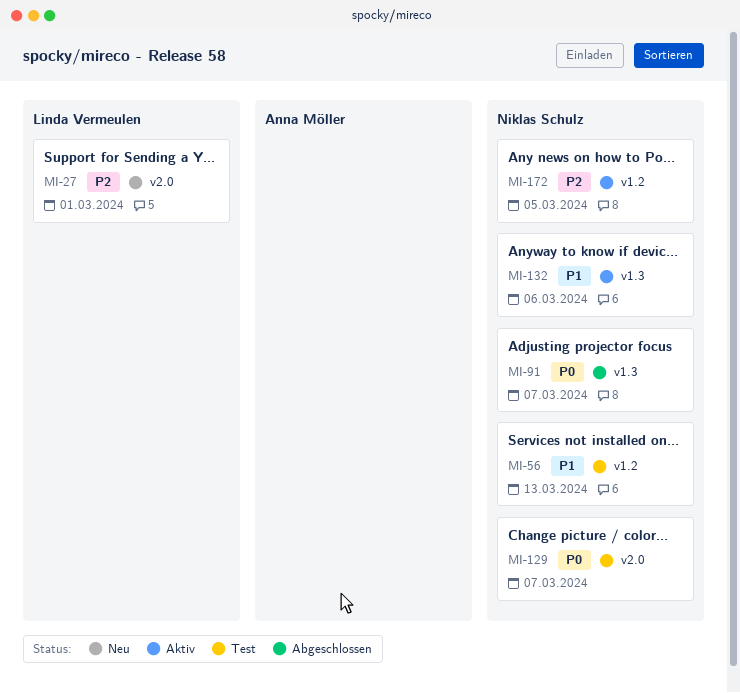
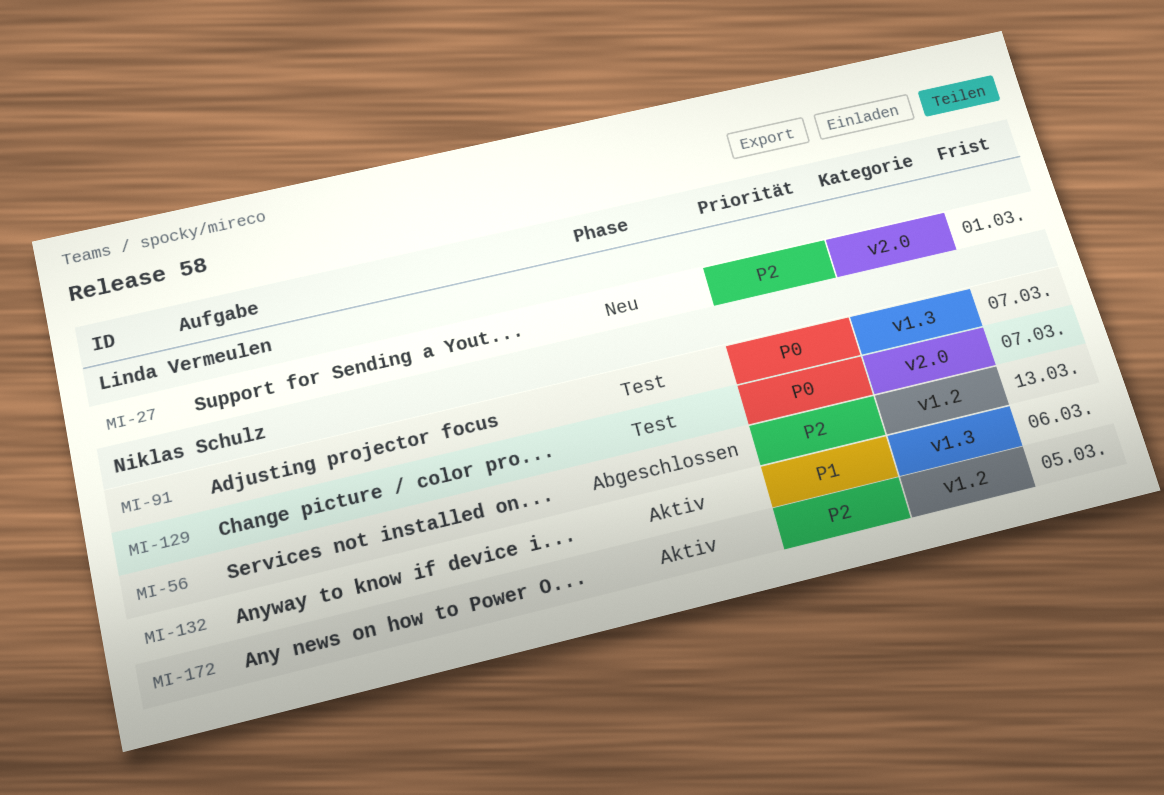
MI-56, status: Test -> Abgeschlossen
MI-56, priority: P1 -> P2
MI-91, status: Abgeschlossen -> Test

